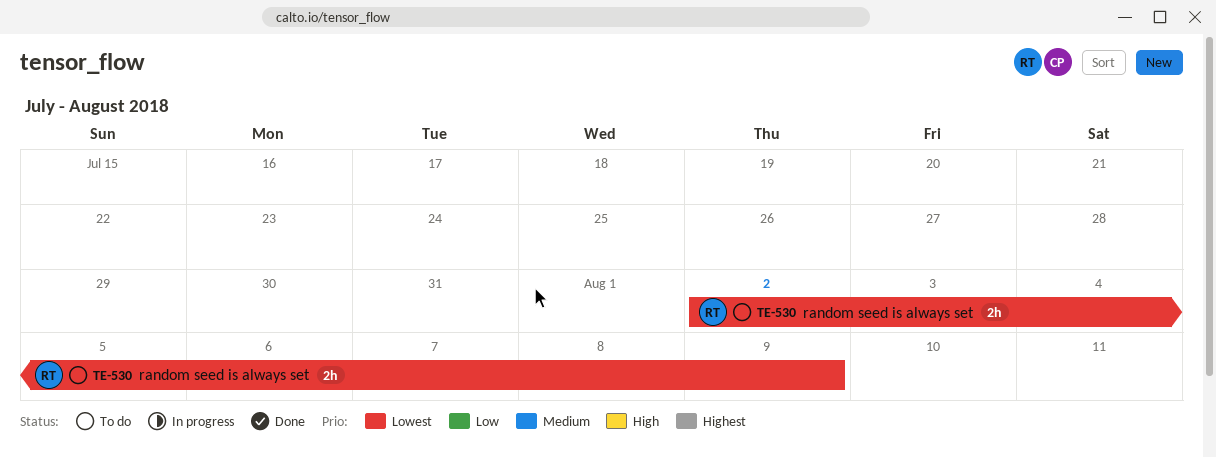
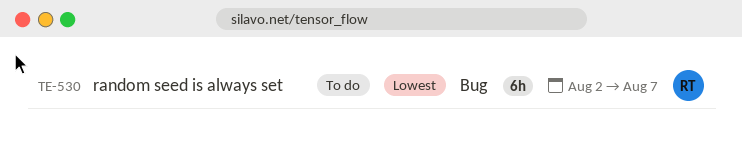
TE-530, estimate: 2h -> 6h
TE-530, due: Aug 9 -> Aug 7

